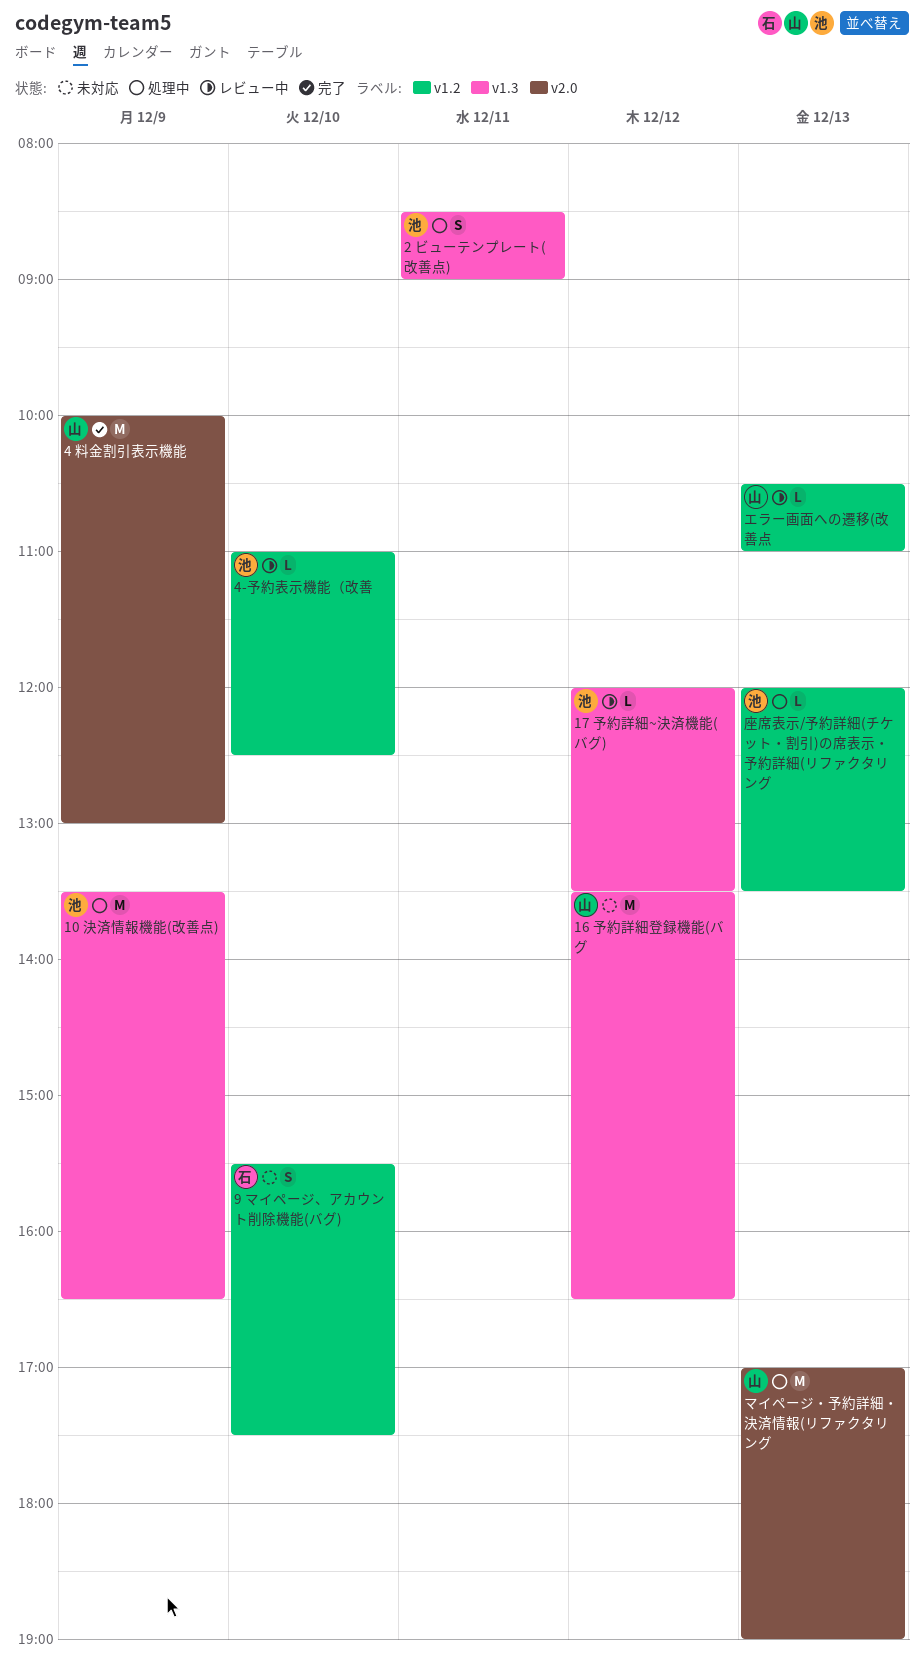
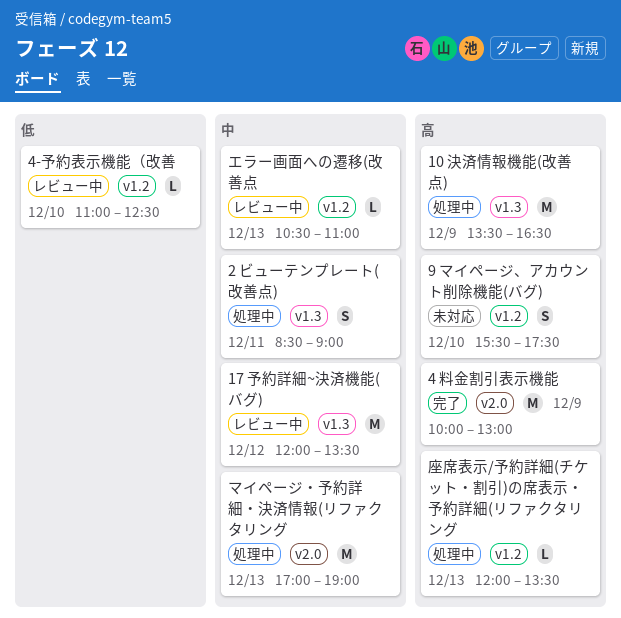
16 予約詳細登録機能(バグ: present -> none
17 予約詳細~決済機能(バグ), estimate: L -> M

